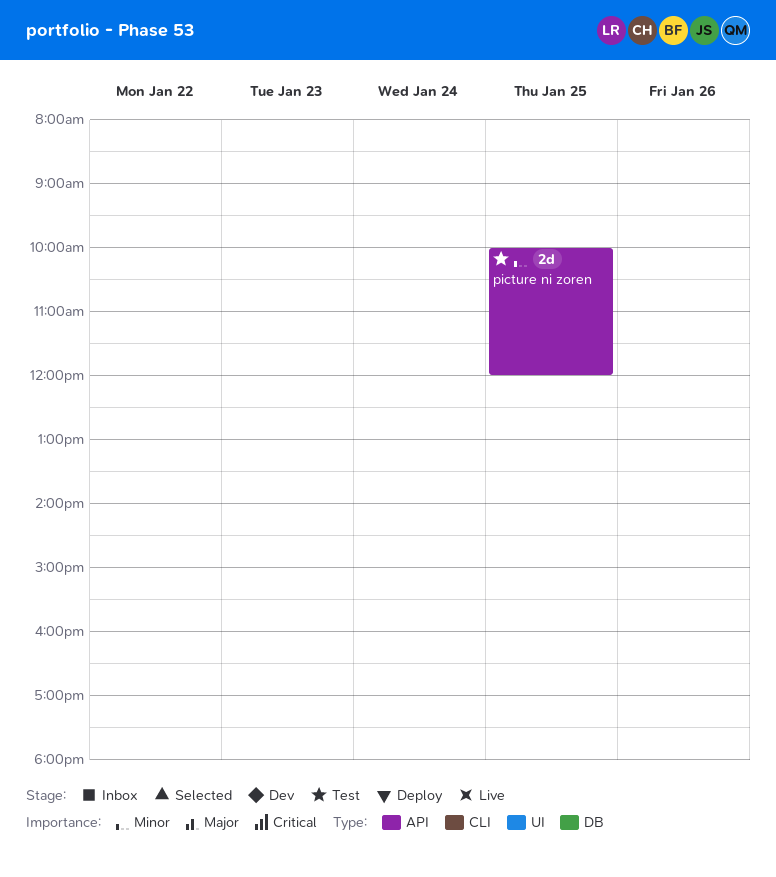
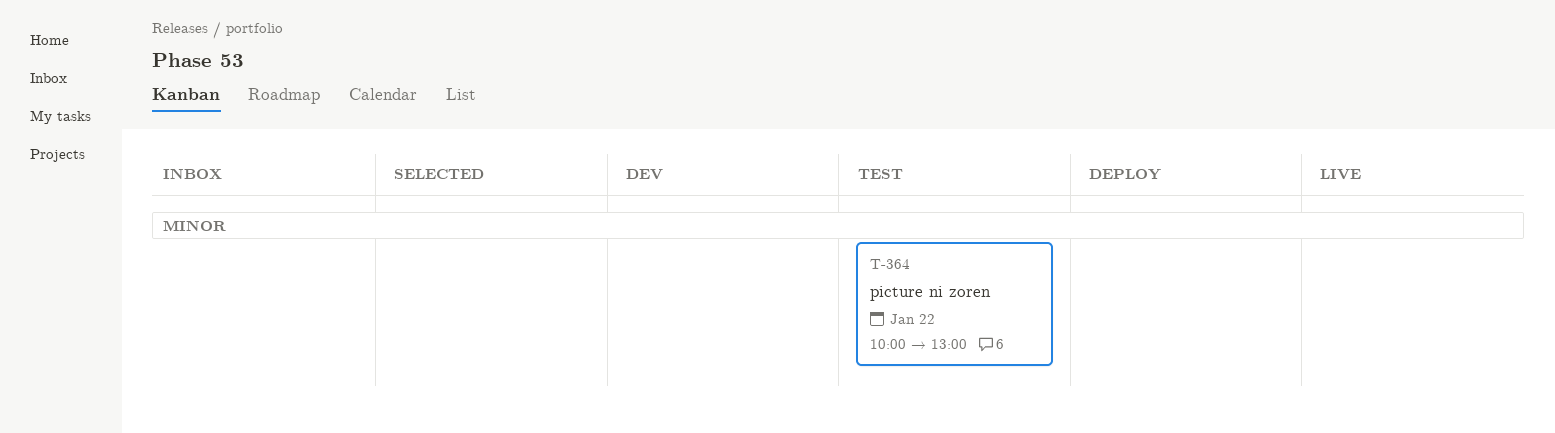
picture ni zoren, day: Jan 25 -> Jan 22
picture ni zoren, ends: 12:00 -> 13:00

